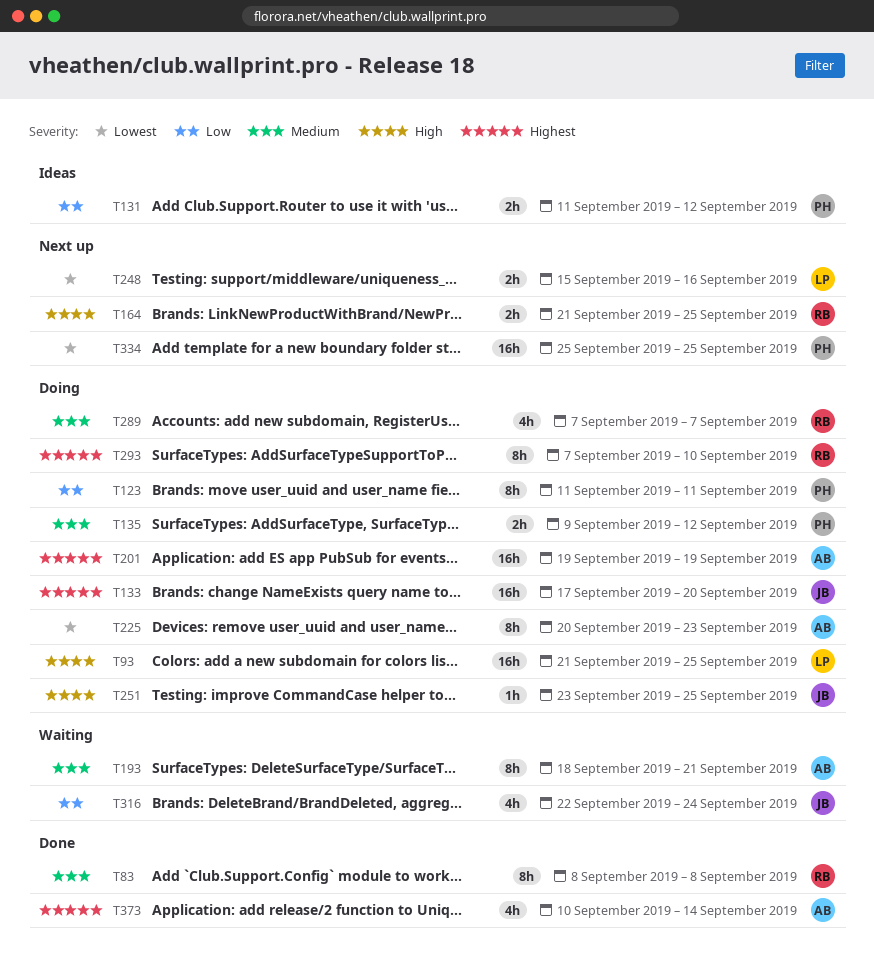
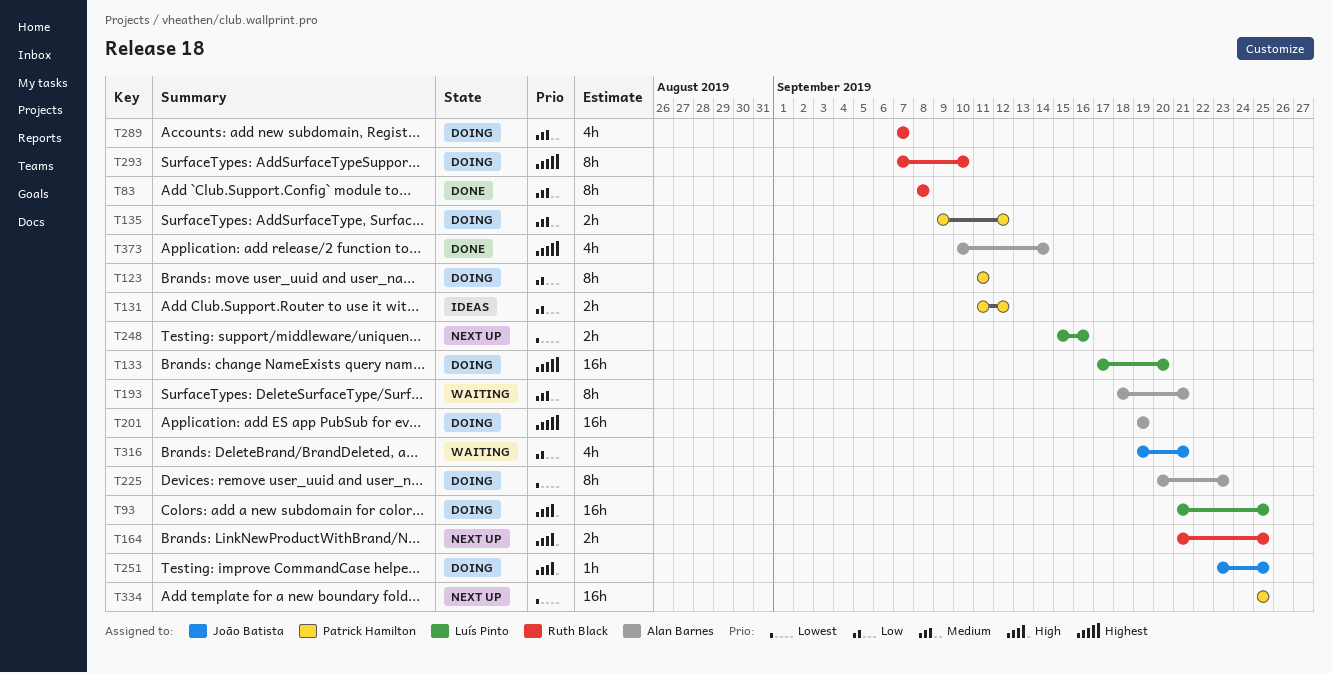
T133, owner: João Batista -> Luís Pinto
T316, start: Sep 22 -> Sep 19
T316, due: Sep 24 -> Sep 21

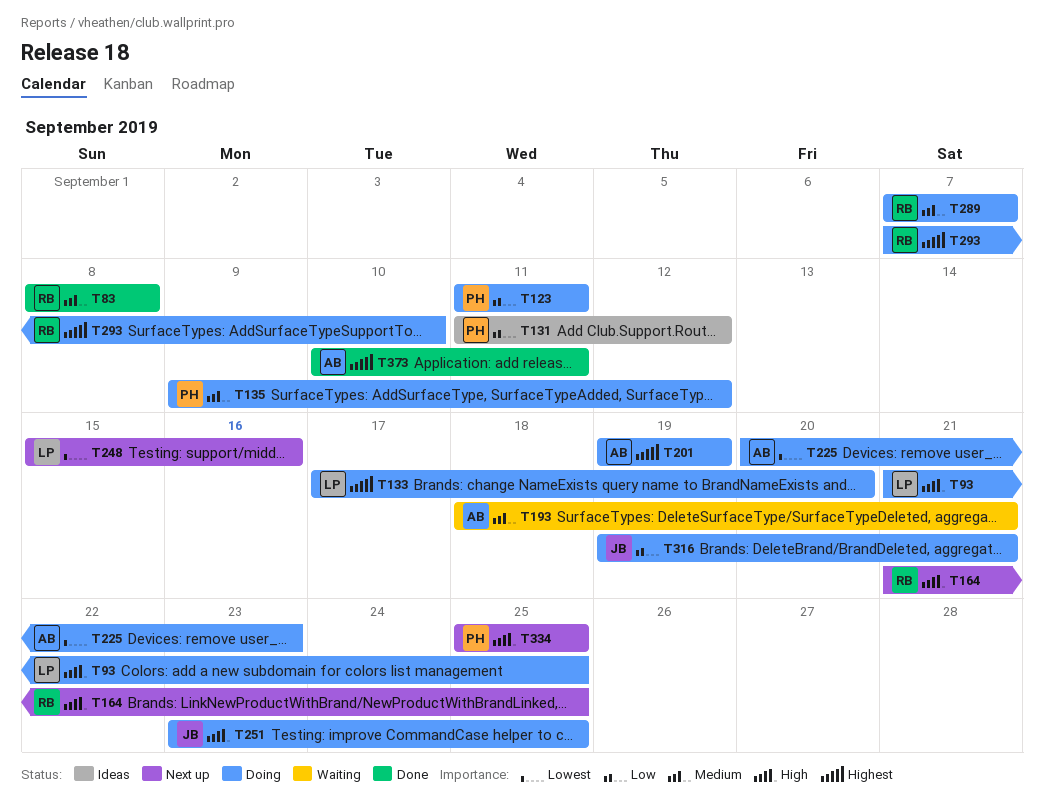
T316, status: Waiting -> Doing
T334, priority: Lowest -> High
T373, due: Sep 14 -> Sep 11

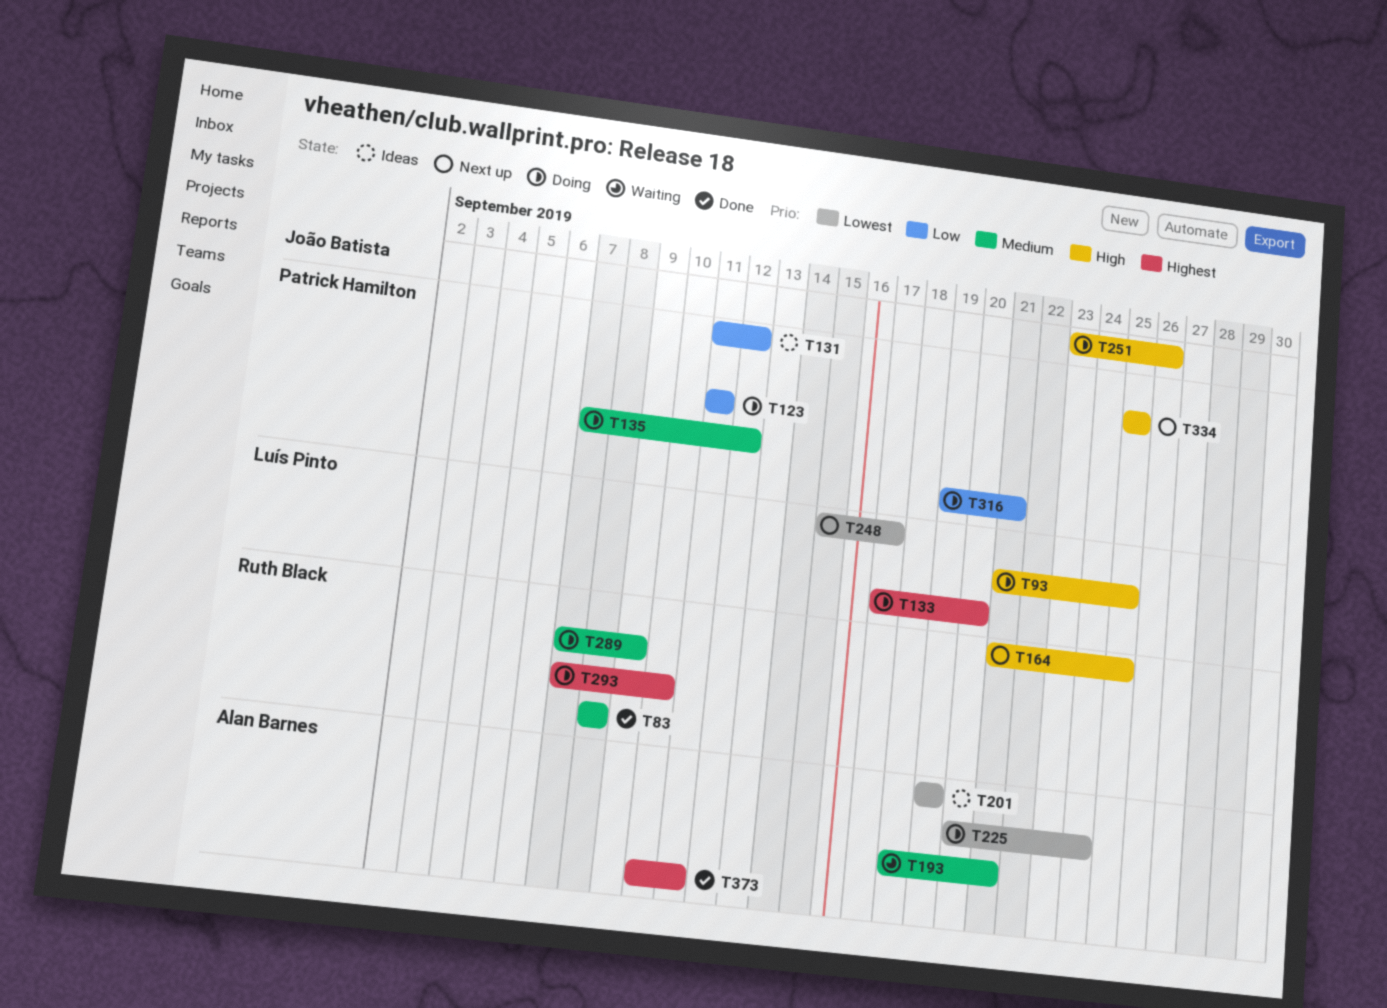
T135, start: Sep 9 -> Sep 7
T201, status: Doing -> Ideas
T201, priority: Highest -> Lowest
T225, due: Sep 23 -> Sep 24
T248, due: Sep 16 -> Sep 17
T251, due: Sep 25 -> Sep 26
T289, due: Sep 7 -> Sep 9
T316, owner: João Batista -> Patrick Hamilton

